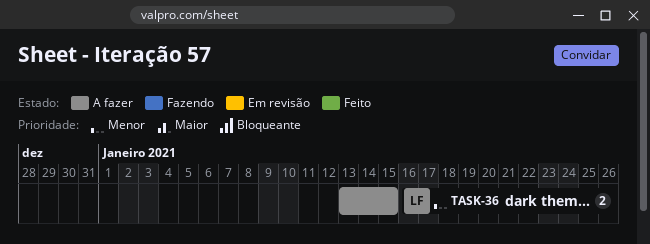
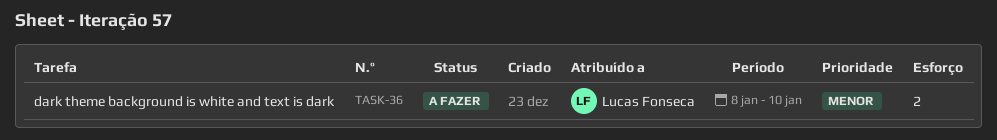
TASK-36, start: Jan 13 -> Jan 8
TASK-36, due: Jan 15 -> Jan 10

